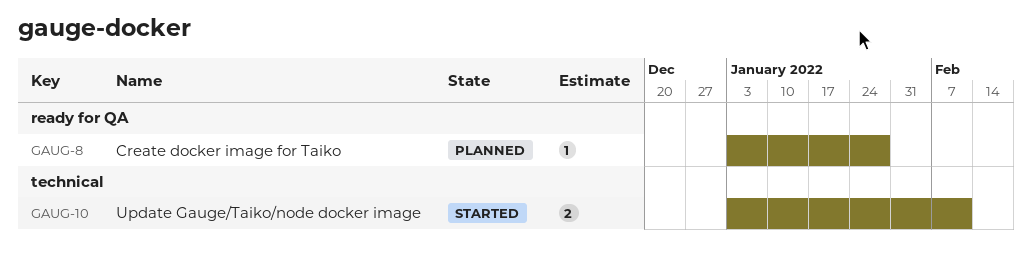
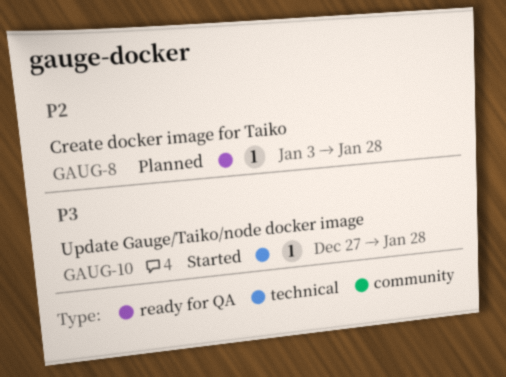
GAUG-10, estimate: 2 -> 1
GAUG-10, start: Jan 3 -> Dec 27
GAUG-10, due: Feb 11 -> Jan 28

